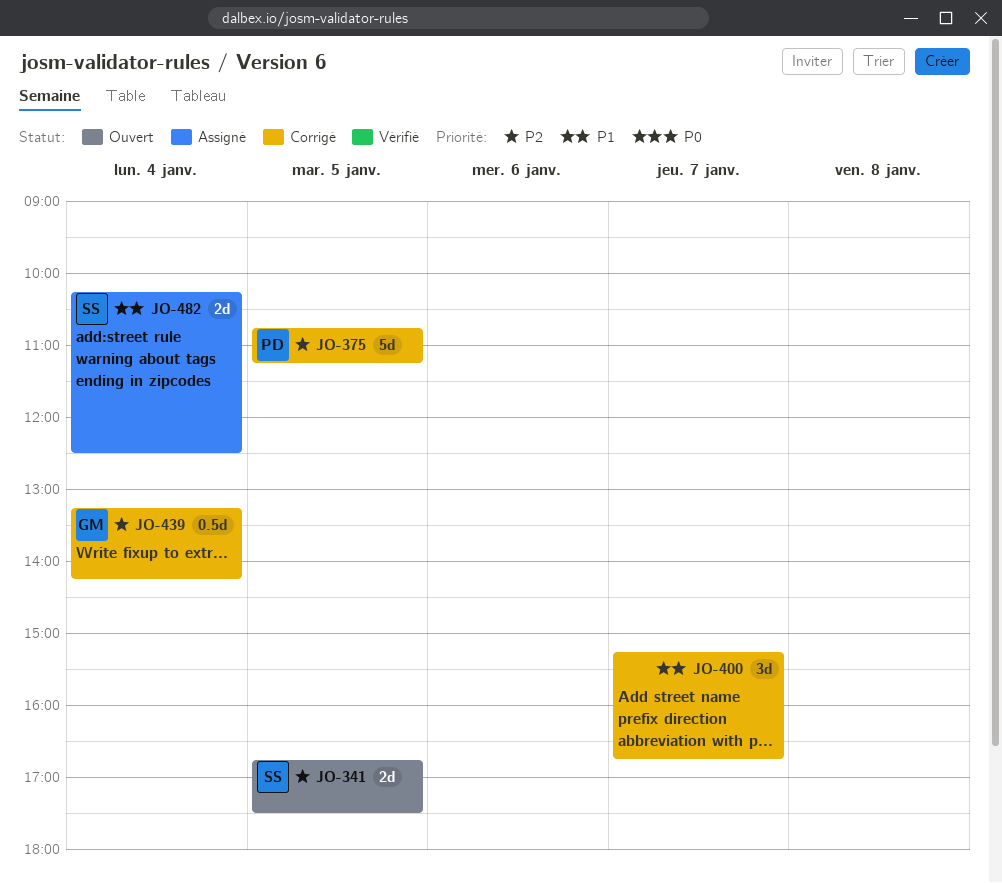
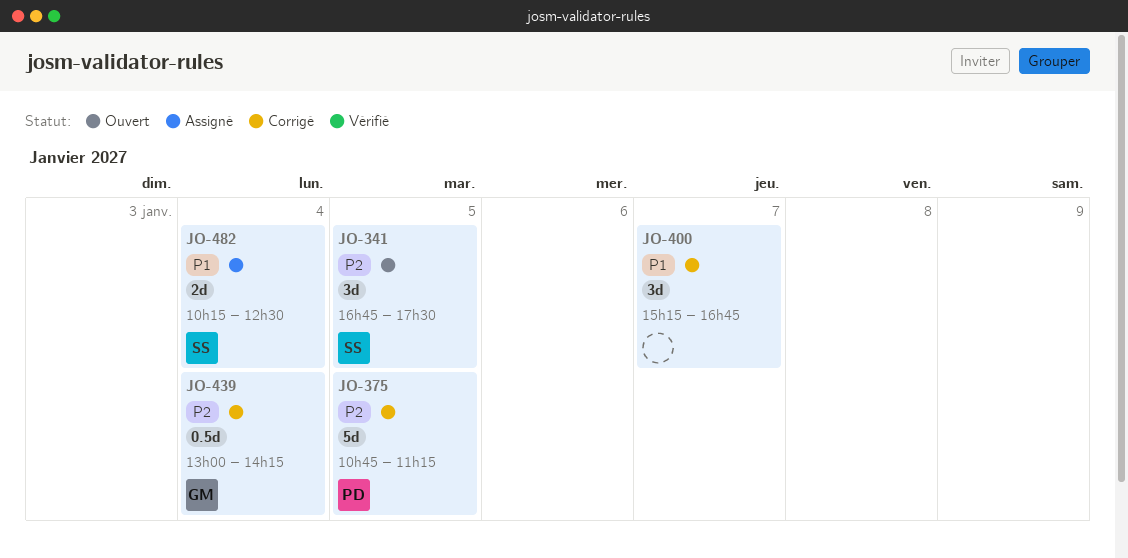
JO-341, estimate: 2d -> 3d
JO-439, begins: 13:15 -> 13:00

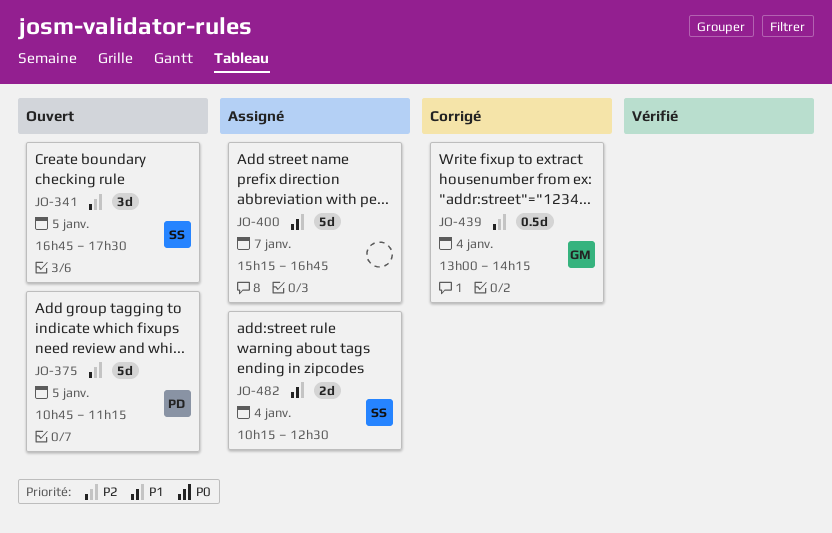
JO-375, status: Corrigé -> Ouvert
JO-400, status: Corrigé -> Assigné
JO-400, estimate: 3d -> 5d

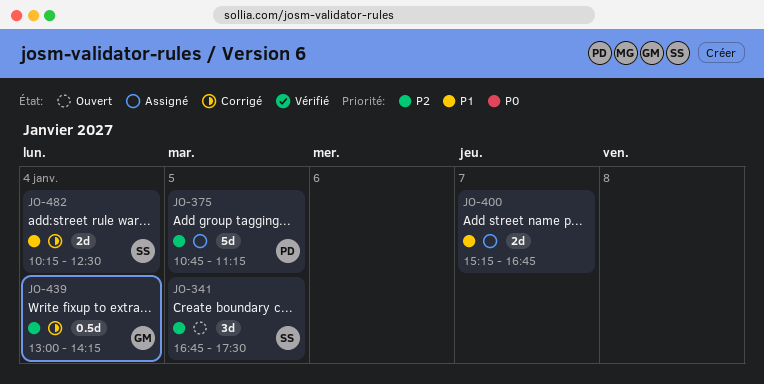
JO-375, status: Ouvert -> Assigné
JO-400, estimate: 5d -> 2d
JO-482, status: Assigné -> Corrigé

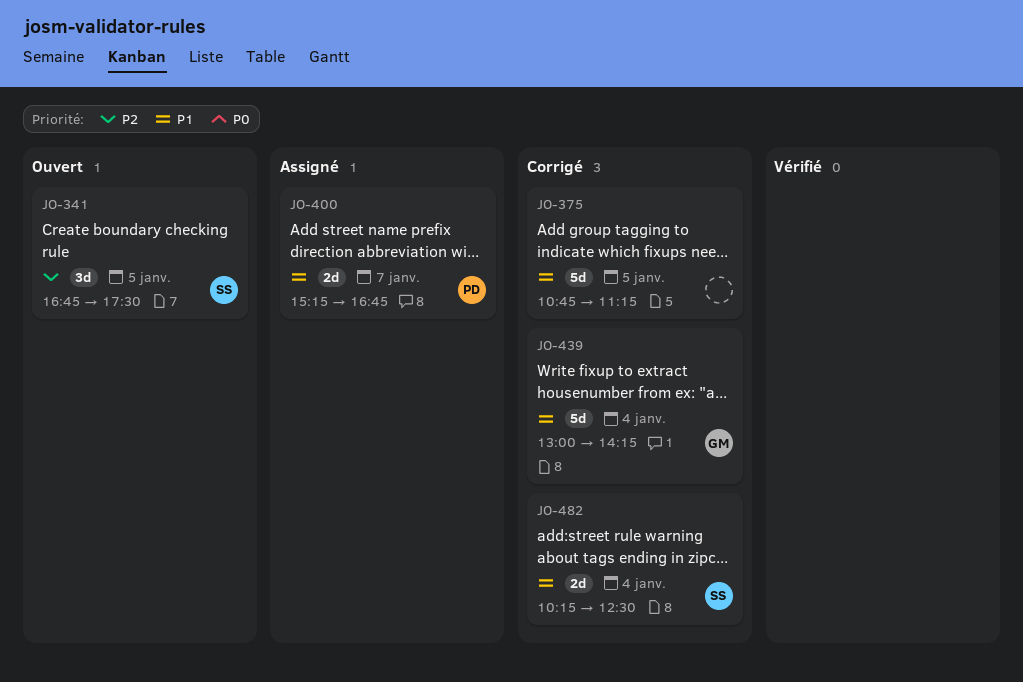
JO-375, status: Assigné -> Corrigé
JO-375, owner: PD -> none
JO-375, priority: P2 -> P1
JO-400, owner: none -> PD
JO-439, priority: P2 -> P1
JO-439, estimate: 0.5d -> 5d

